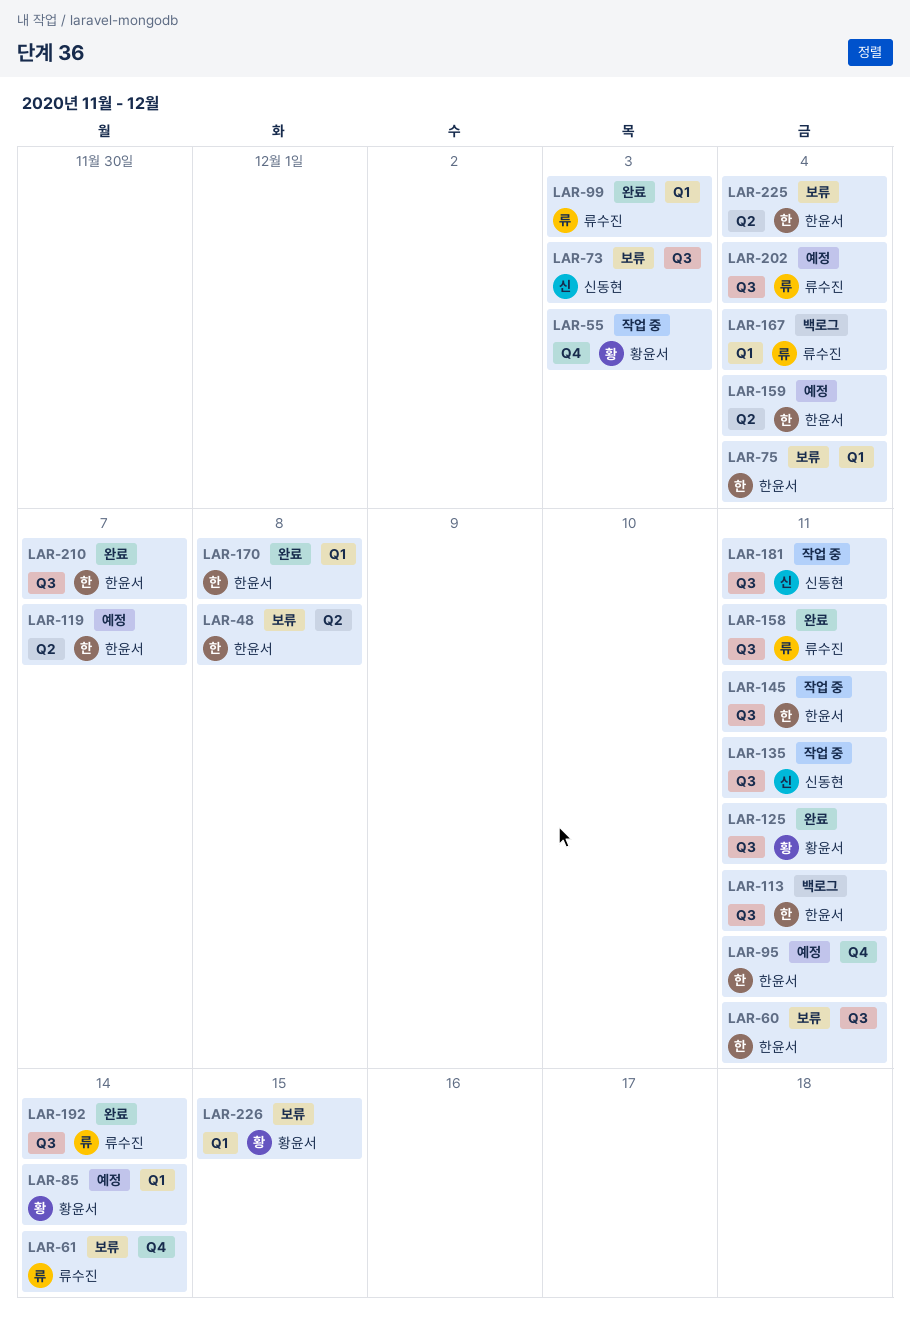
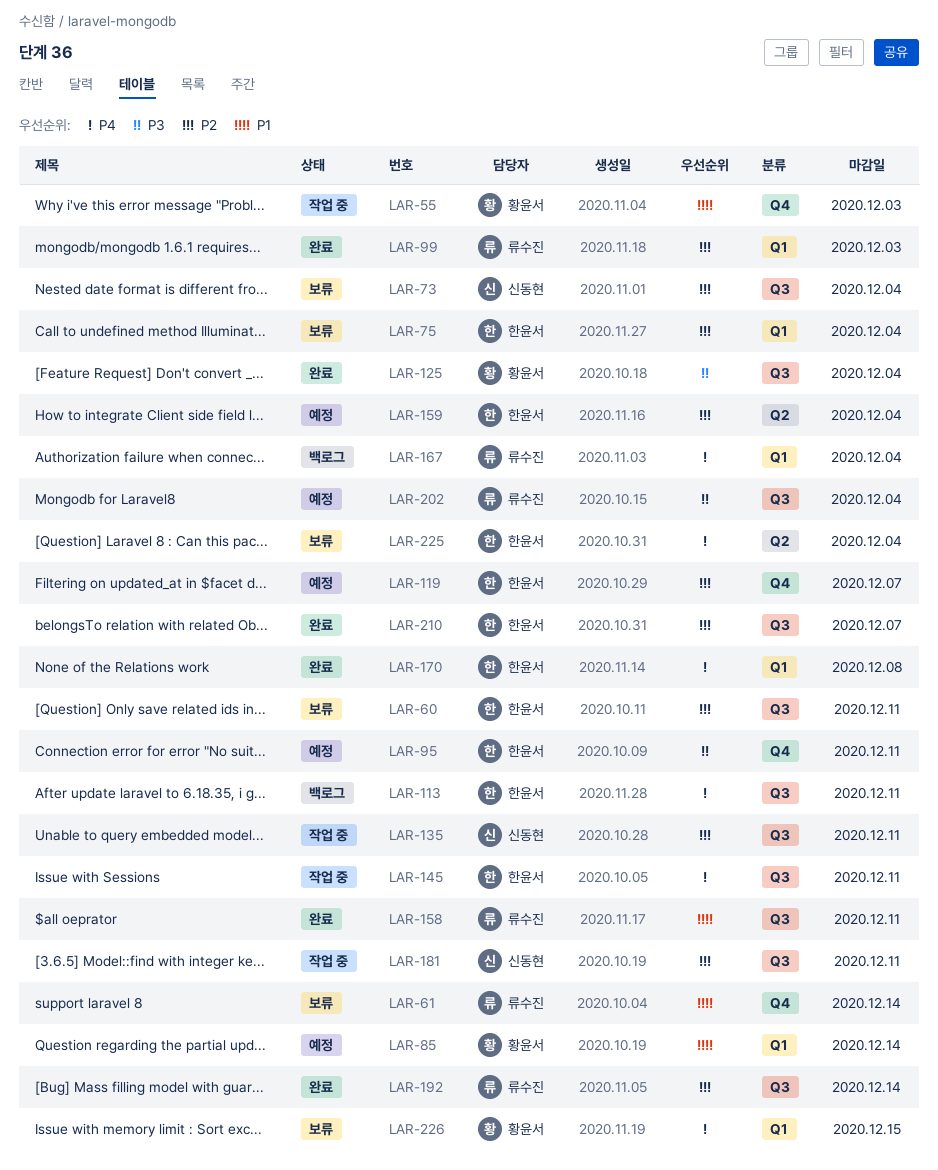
LAR-48: present -> none
LAR-73, due: Dec 3 -> Dec 4
LAR-119, label: Q2 -> Q4
LAR-125, due: Dec 11 -> Dec 4

